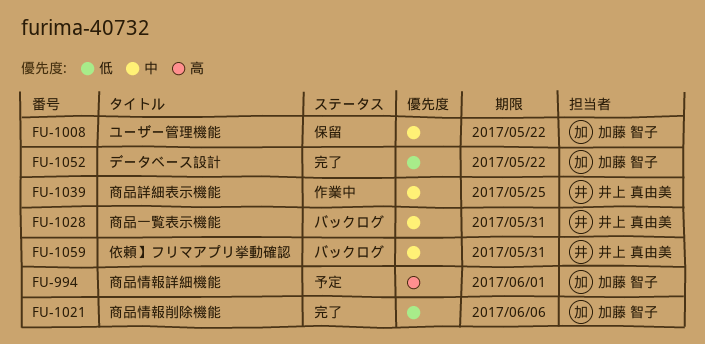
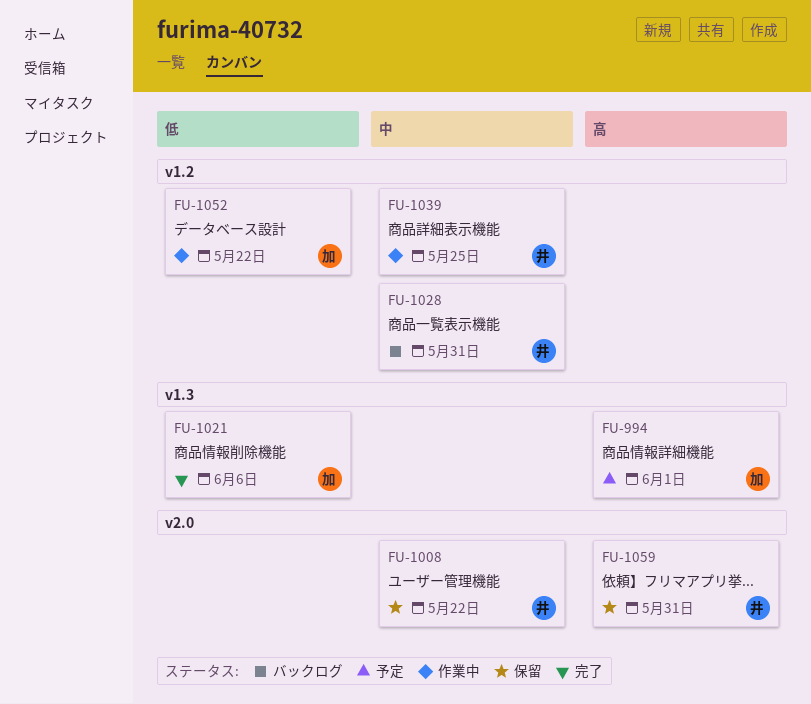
FU-1008, owner: 加藤 智子 -> 井上 真由美
FU-1052, status: 完了 -> 作業中
FU-1059, status: バックログ -> 保留
FU-1059, priority: 中 -> 高

